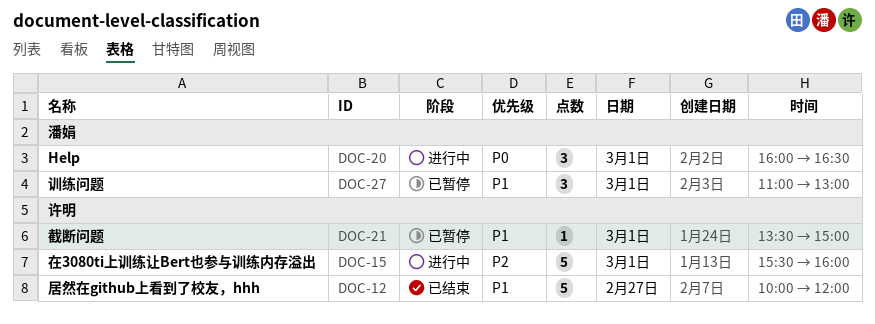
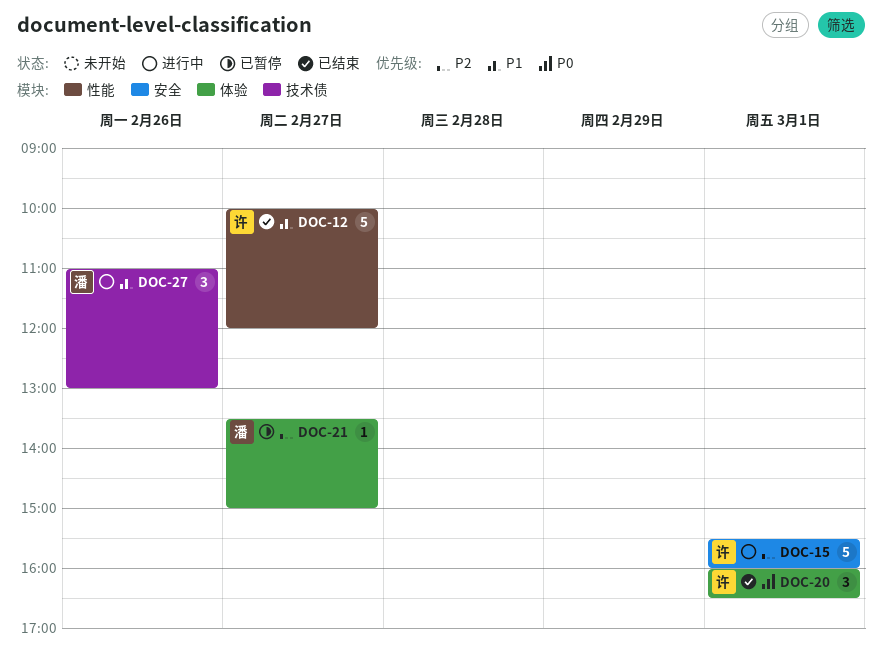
DOC-20, status: 进行中 -> 已结束
DOC-20, owner: 潘娟 -> 许明
DOC-21, owner: 许明 -> 潘娟
DOC-21, priority: P1 -> P2
DOC-21, day: Mar 1 -> Feb 27
DOC-27, status: 已暂停 -> 进行中
DOC-27, day: Mar 1 -> Feb 26

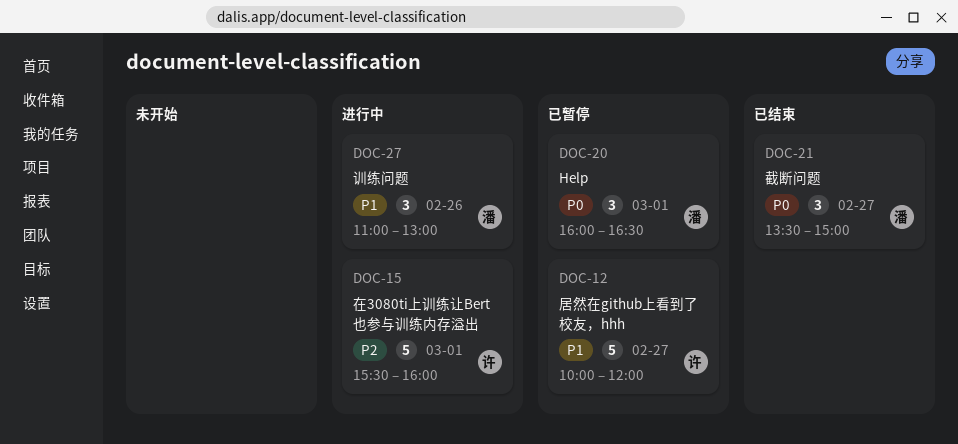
DOC-12, status: 已结束 -> 已暂停
DOC-20, status: 已结束 -> 已暂停
DOC-20, owner: 许 -> 潘
DOC-21, status: 已暂停 -> 已结束
DOC-21, priority: P2 -> P0
DOC-21, estimate: 1 -> 3

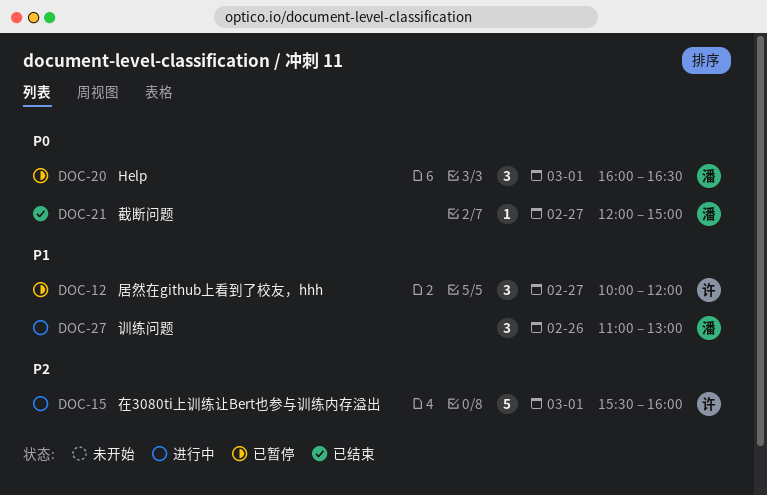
DOC-12, estimate: 5 -> 3
DOC-21, estimate: 3 -> 1
DOC-21, begins: 13:30 -> 12:00

